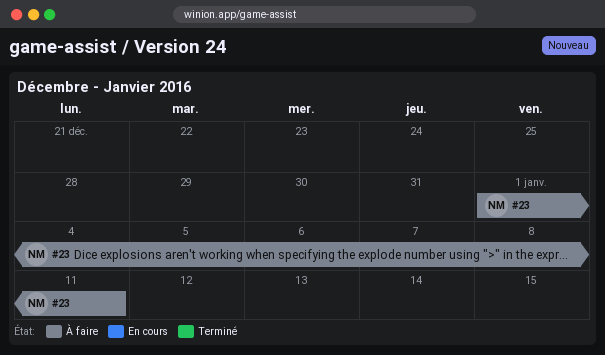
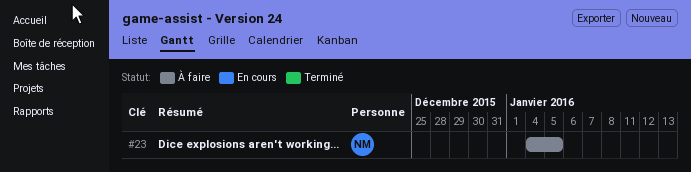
#23, start: Jan 1 -> Jan 4
#23, due: Jan 11 -> Jan 5

